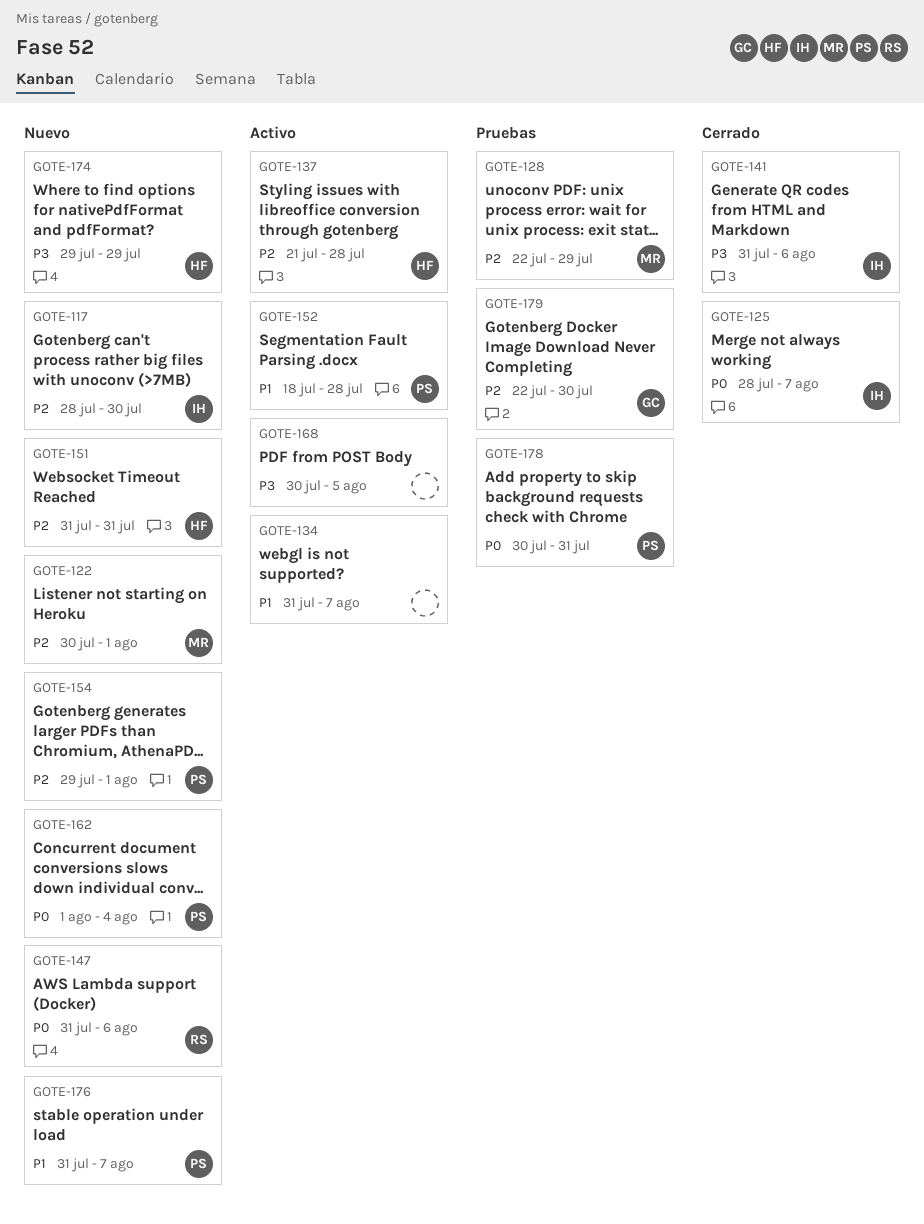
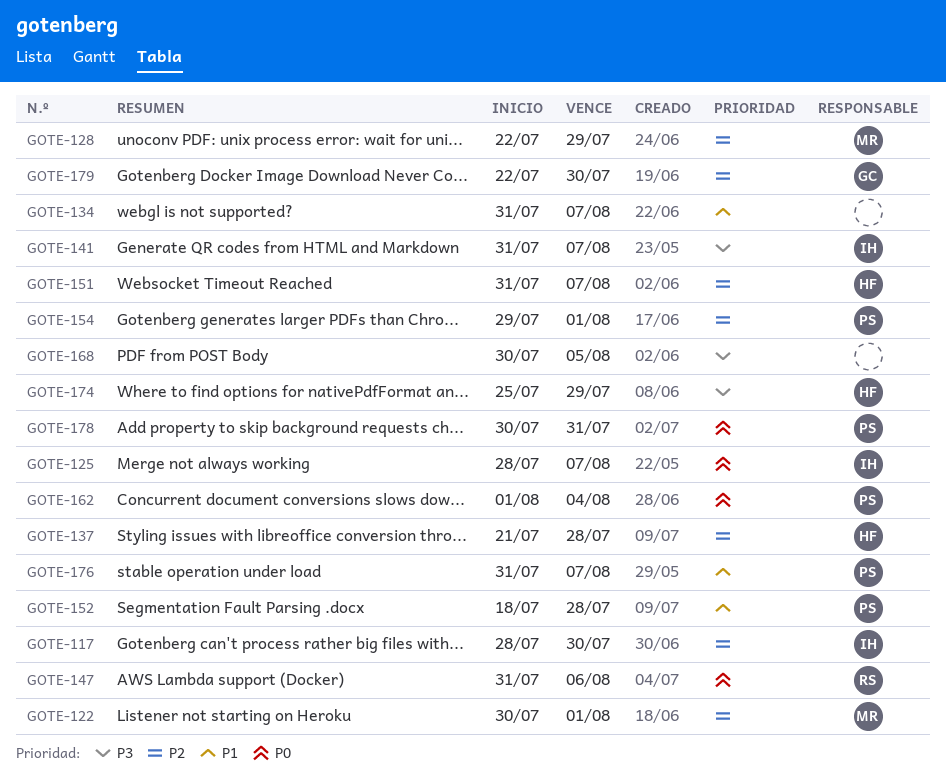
GOTE-141, due: Aug 6 -> Aug 7
GOTE-151, due: Jul 31 -> Aug 7
GOTE-174, start: Jul 29 -> Jul 25

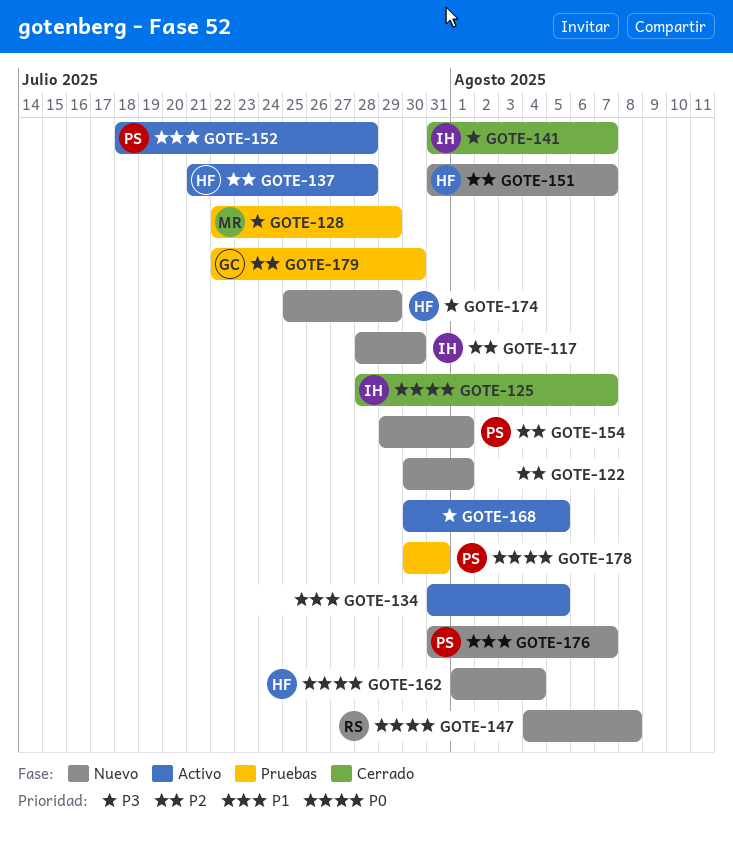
GOTE-122, owner: MR -> none
GOTE-128, priority: P2 -> P3
GOTE-134, due: Aug 7 -> Aug 5
GOTE-147, start: Jul 31 -> Aug 4
GOTE-147, due: Aug 6 -> Aug 8
GOTE-162, owner: PS -> HF

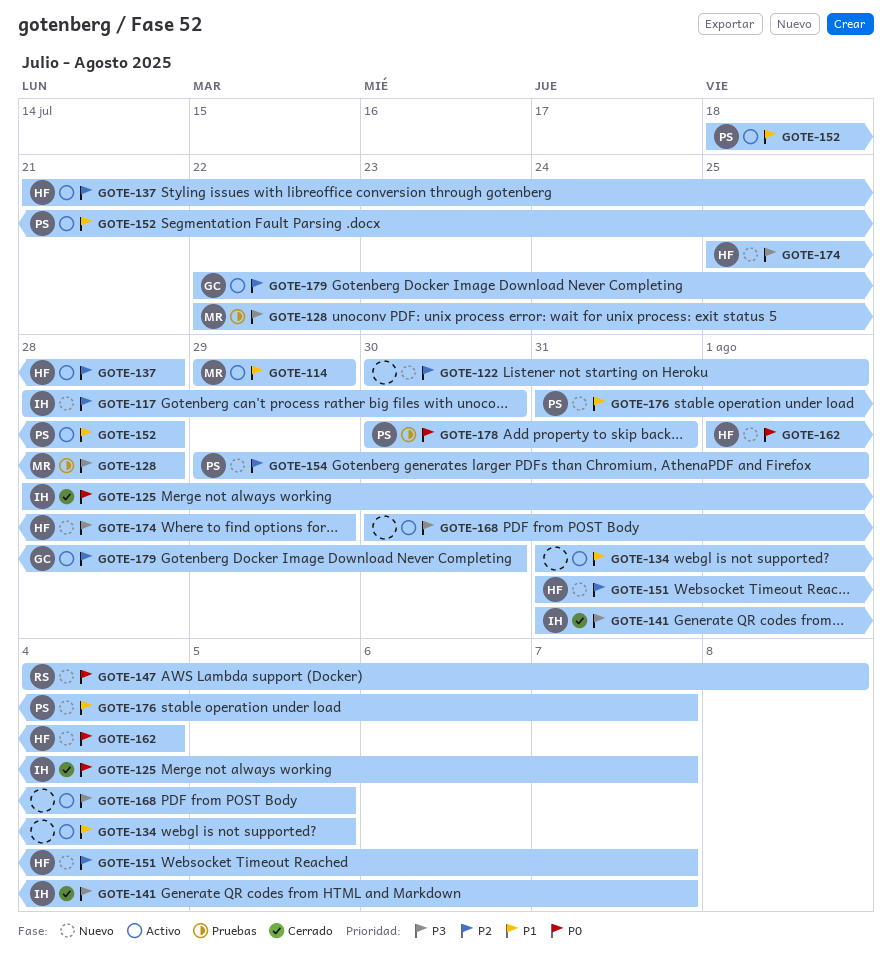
GOTE-114: none -> present
GOTE-128, due: Jul 29 -> Jul 28
GOTE-179, status: Pruebas -> Activo

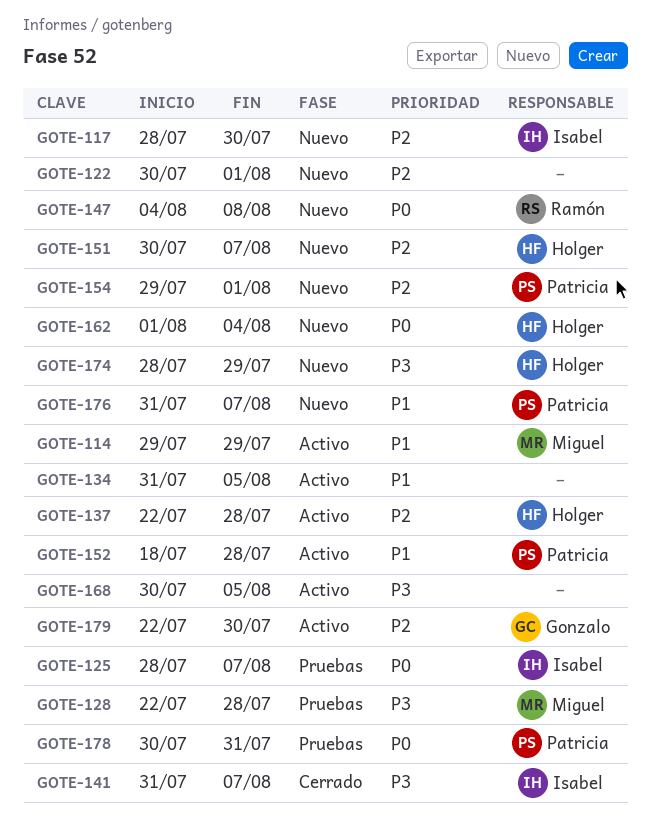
GOTE-125, status: Cerrado -> Pruebas
GOTE-137, start: Jul 21 -> Jul 22
GOTE-151, start: Jul 31 -> Jul 30
GOTE-174, start: Jul 25 -> Jul 28

